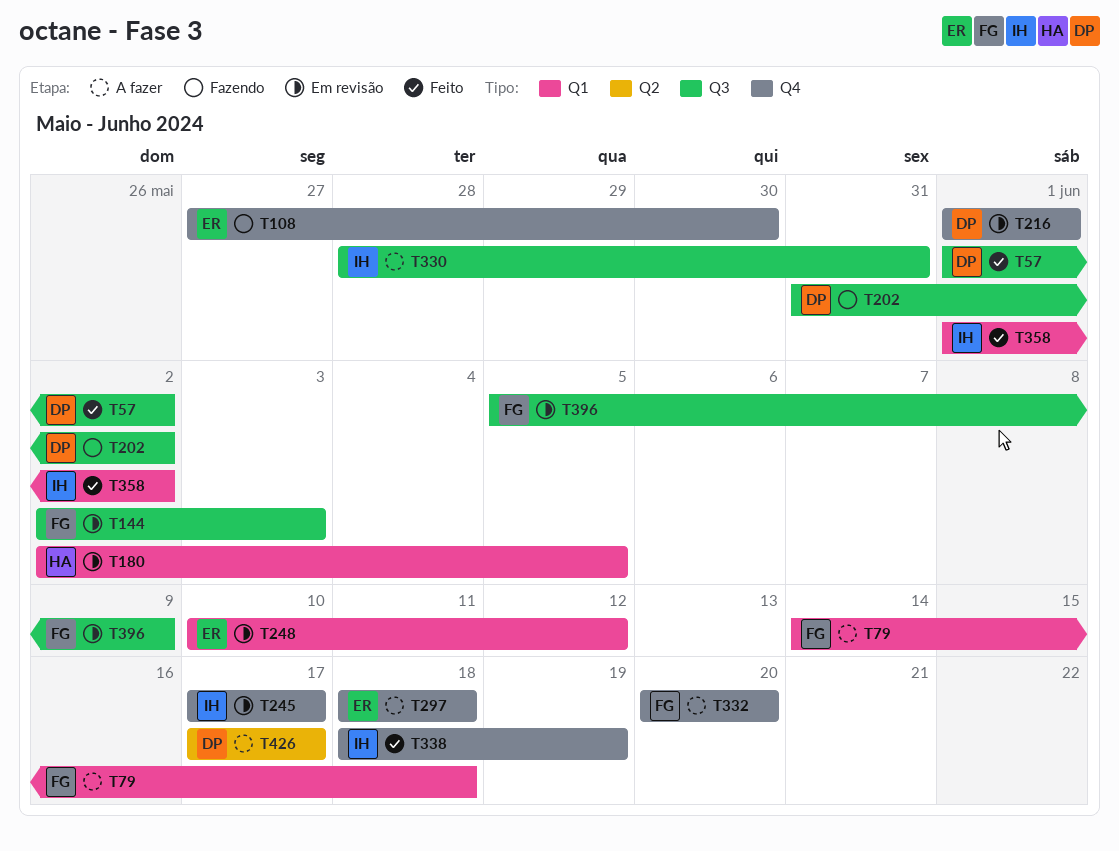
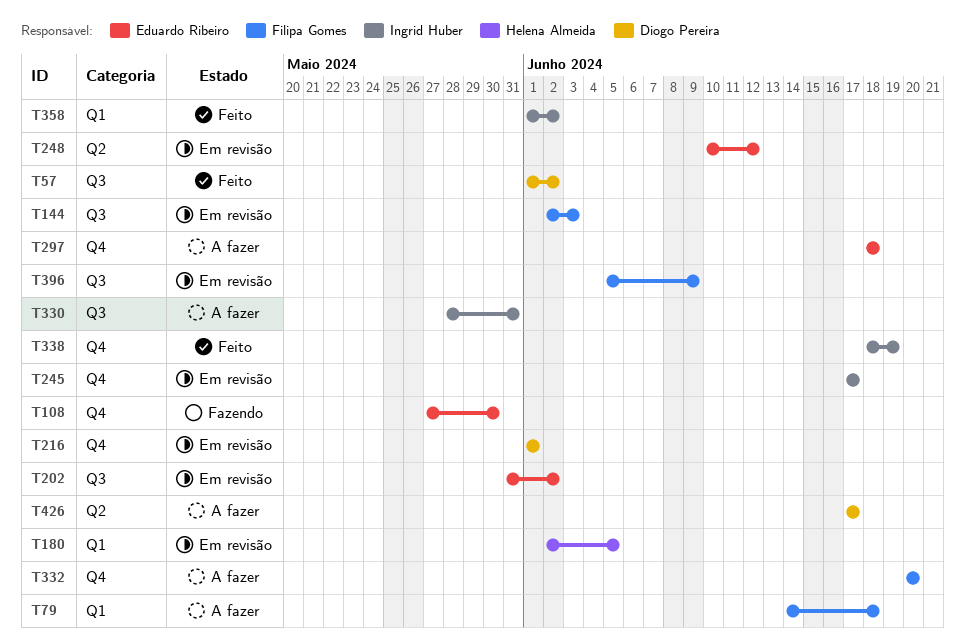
T202, status: Fazendo -> Em revisão
T202, owner: Diogo Pereira -> Eduardo Ribeiro
T248, label: Q1 -> Q2

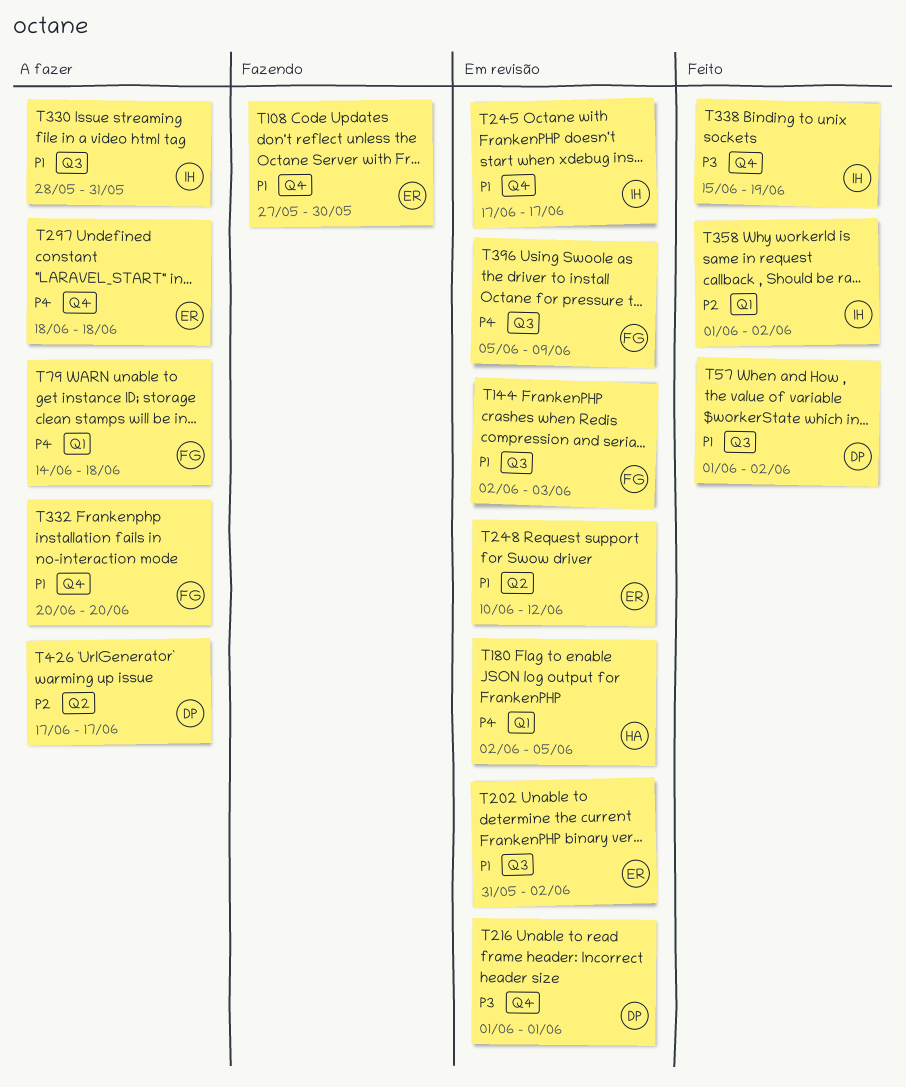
T338, start: Jun 18 -> Jun 15

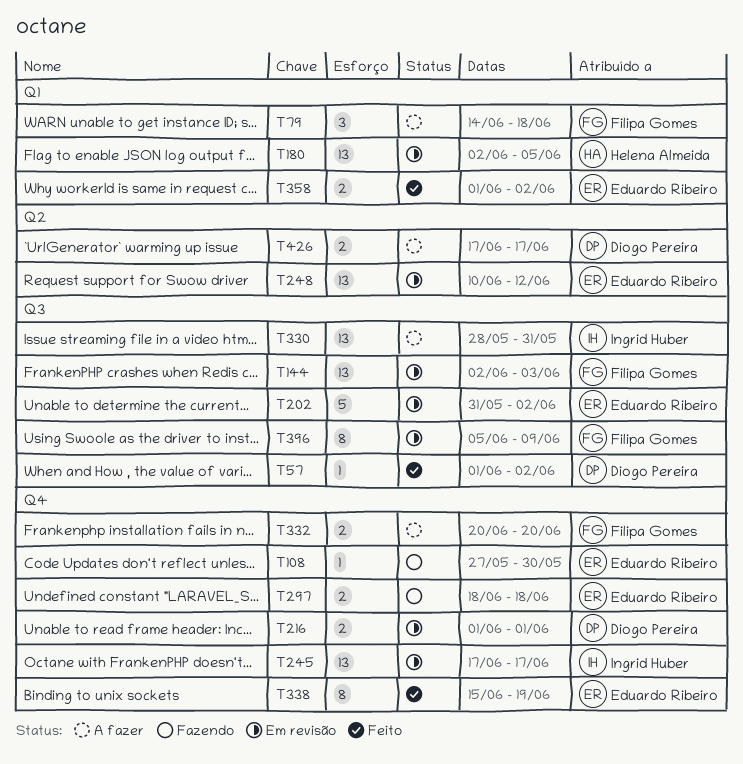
T297, status: A fazer -> Fazendo
T338, owner: Ingrid Huber -> Eduardo Ribeiro
T358, owner: Ingrid Huber -> Eduardo Ribeiro

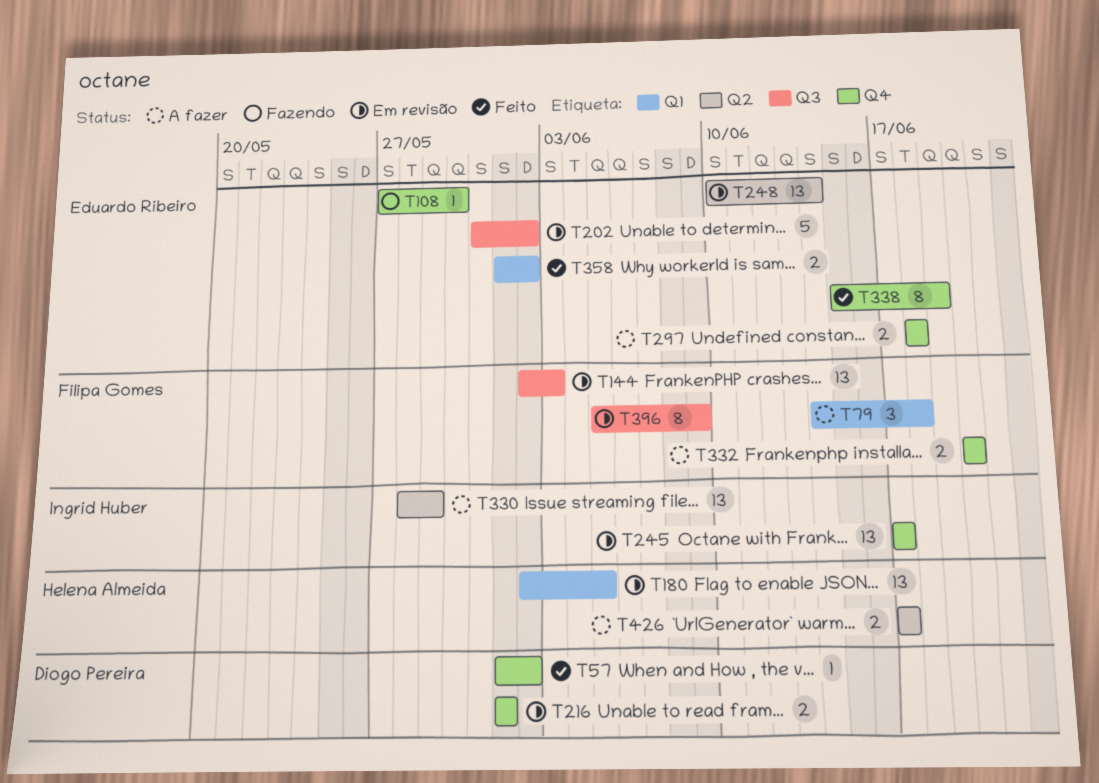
T57, label: Q3 -> Q4
T248, due: Jun 12 -> Jun 14
T297, status: Fazendo -> A fazer
T330, label: Q3 -> Q2
T330, due: May 31 -> May 29
T426, owner: Diogo Pereira -> Helena Almeida

